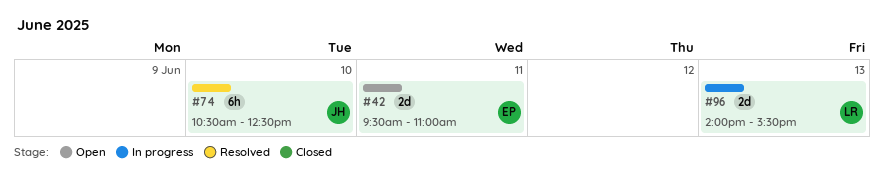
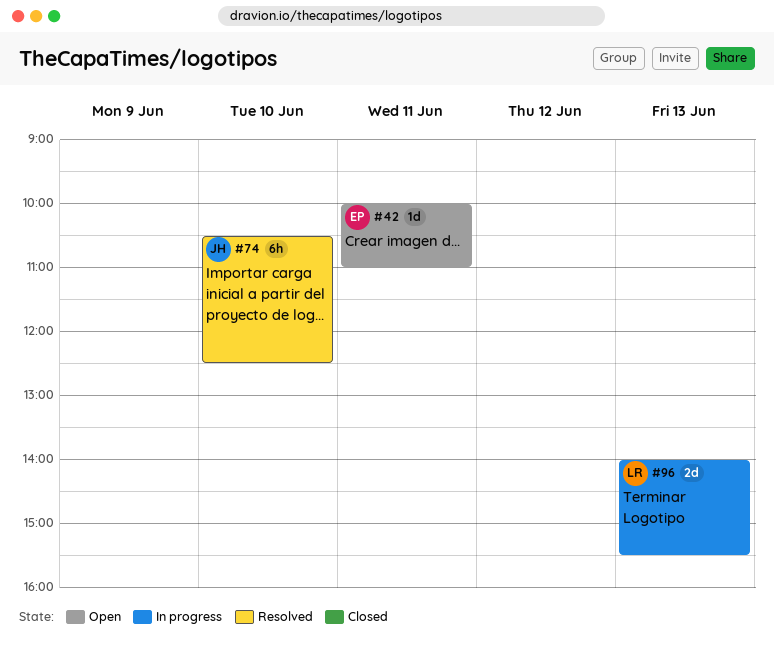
#42, estimate: 2d -> 1d
#42, begins: 09:30 -> 10:00

